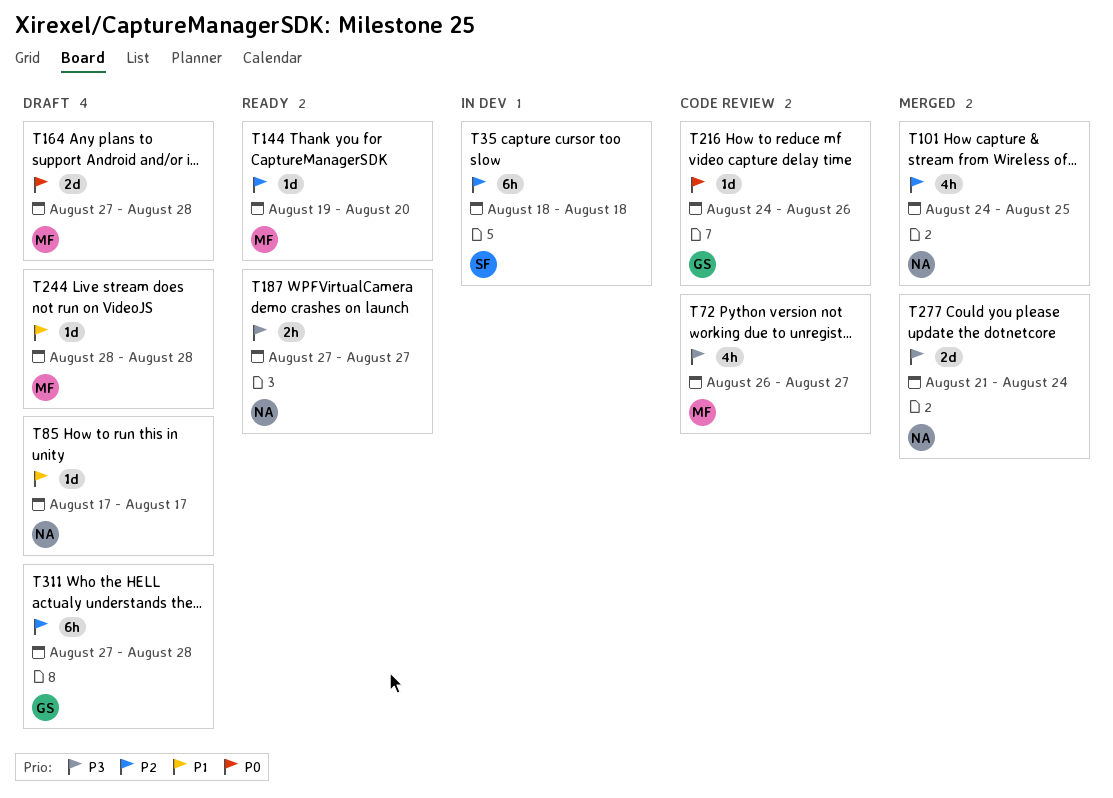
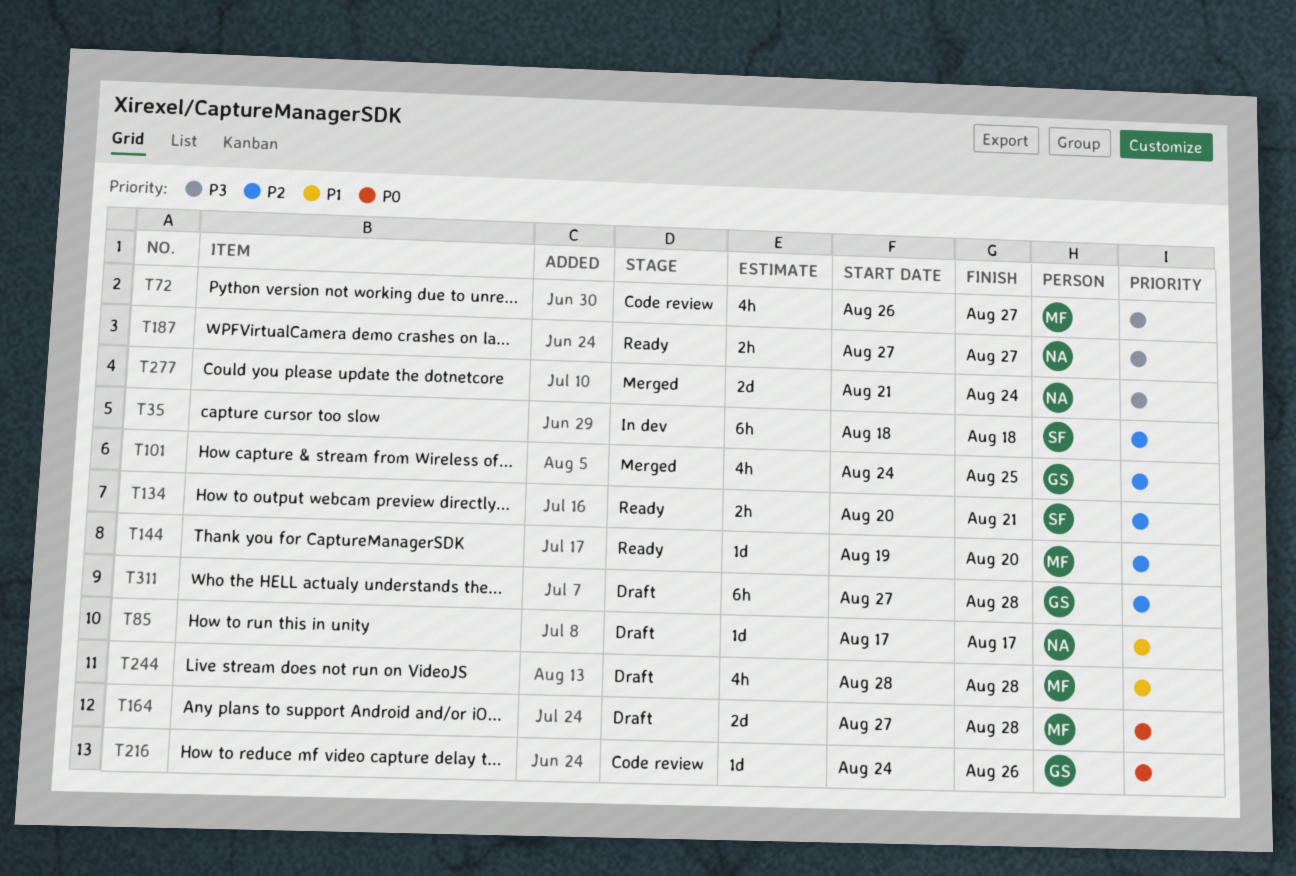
T101, owner: NA -> GS
T134: none -> present
T244, estimate: 1d -> 4h

